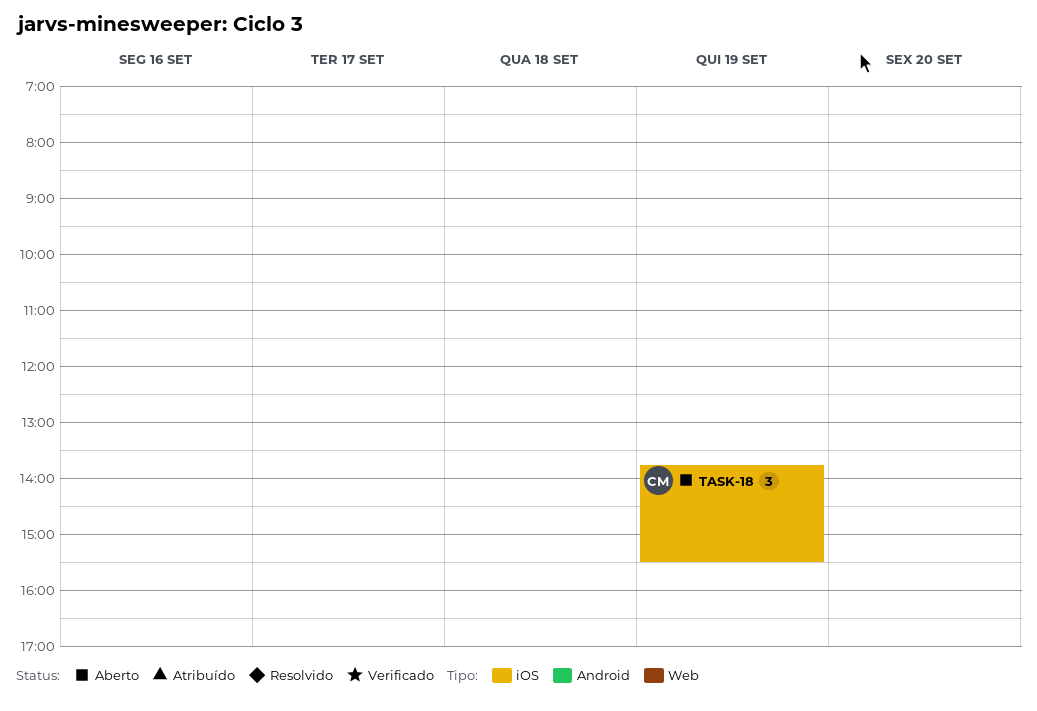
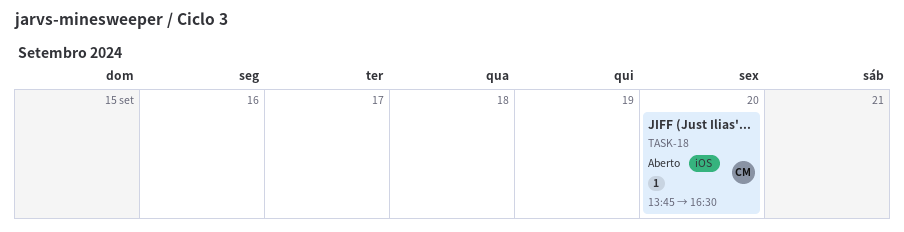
TASK-18, estimate: 3 -> 1
TASK-18, day: Sep 19 -> Sep 20
TASK-18, ends: 15:30 -> 16:30

